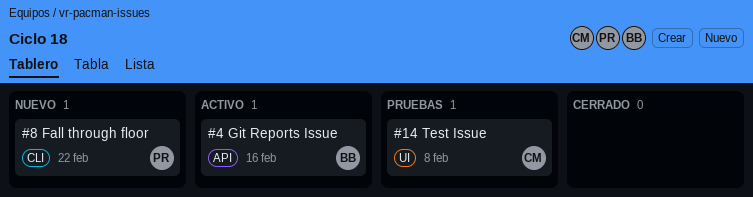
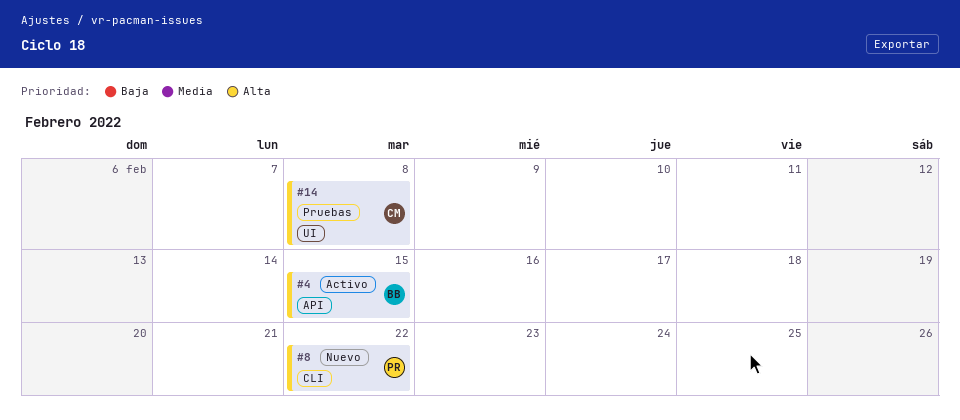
#4, due: Feb 16 -> Feb 15

